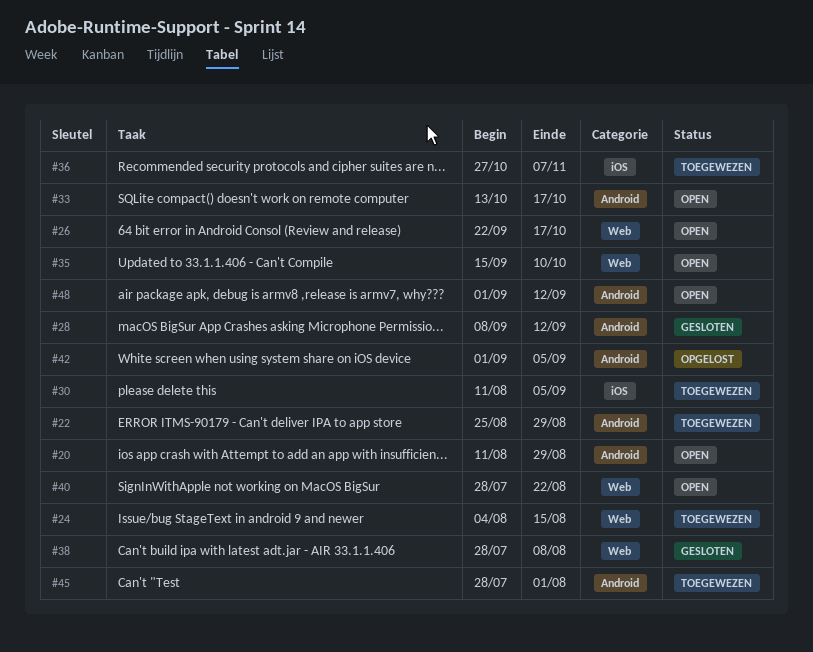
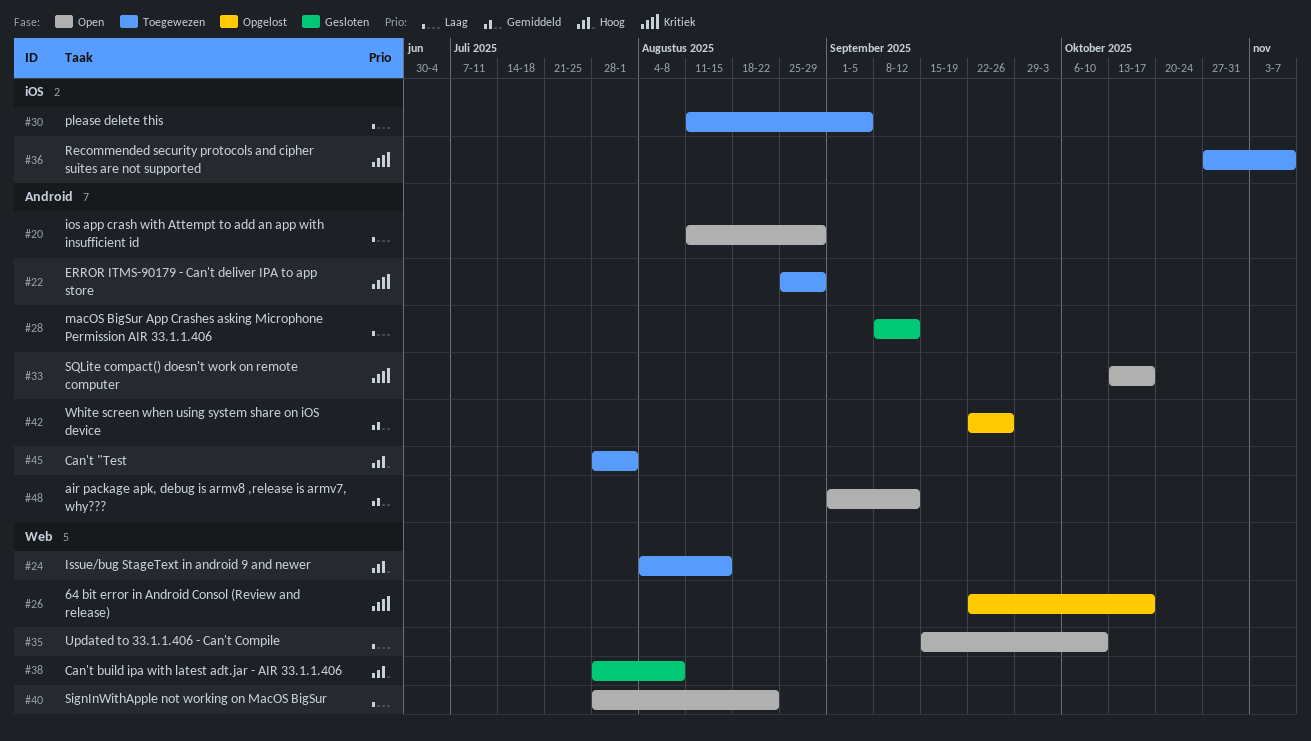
#26, status: Open -> Opgelost
#42, start: Sep 1 -> Sep 22
#42, due: Sep 5 -> Sep 26

